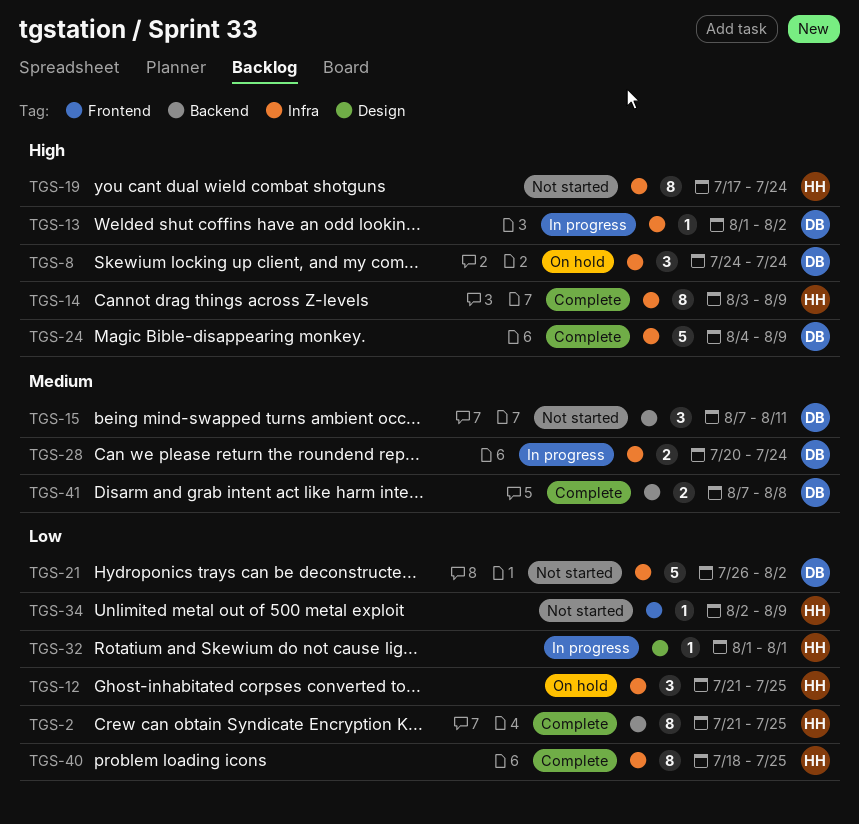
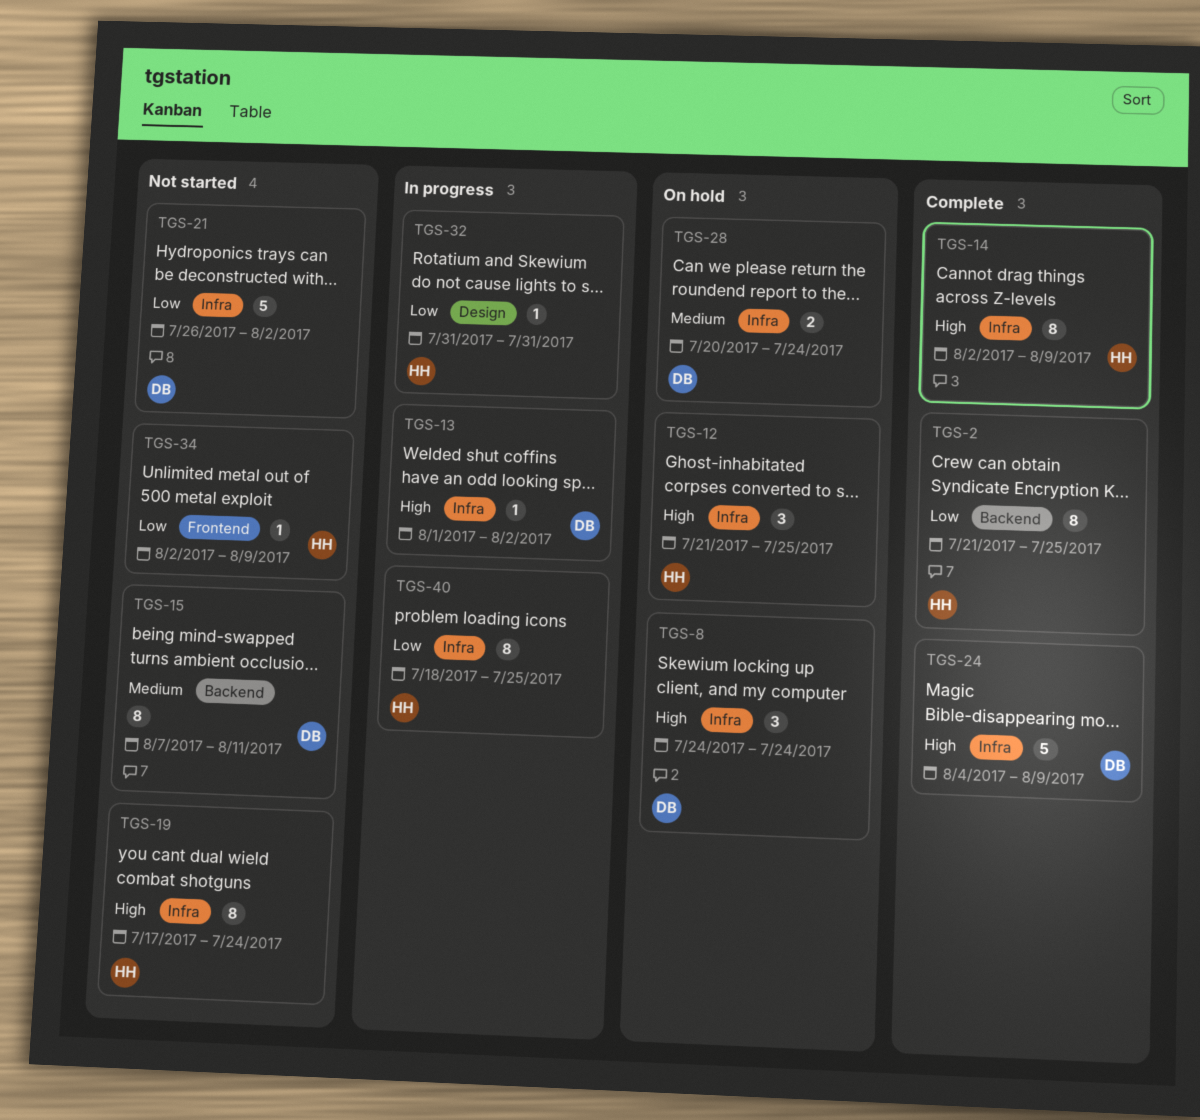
TGS-12, priority: Low -> High
TGS-14, start: Aug 3 -> Aug 2
TGS-15, estimate: 3 -> 8
TGS-28, status: In progress -> On hold
TGS-32, start: Aug 1 -> Jul 31
TGS-32, due: Aug 1 -> Jul 31
TGS-40, status: Complete -> In progress
TGS-41: present -> none

